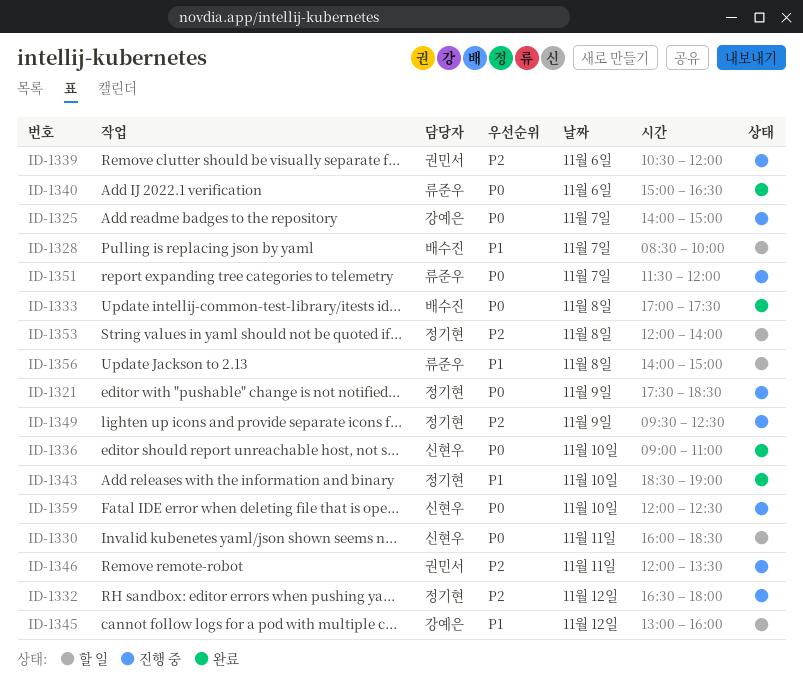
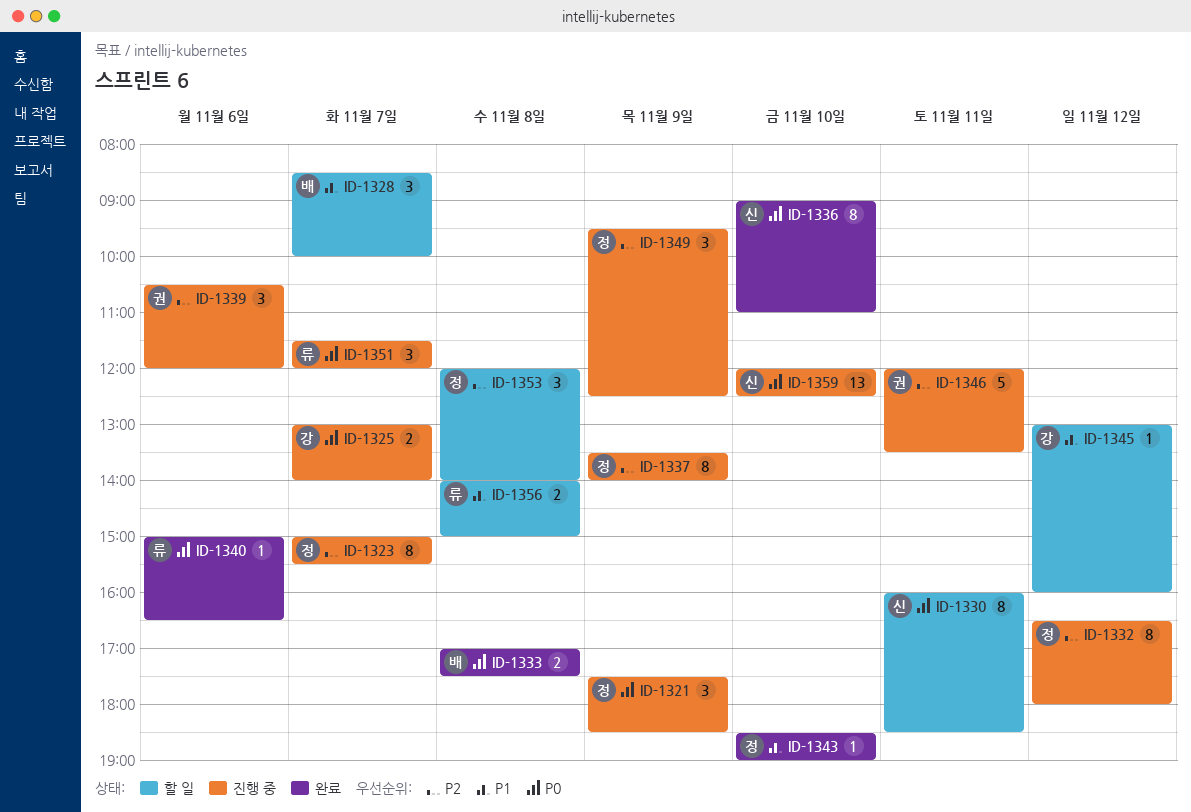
ID-1323: none -> present
ID-1325, begins: 14:00 -> 13:00
ID-1325, ends: 15:00 -> 14:00
ID-1337: none -> present

